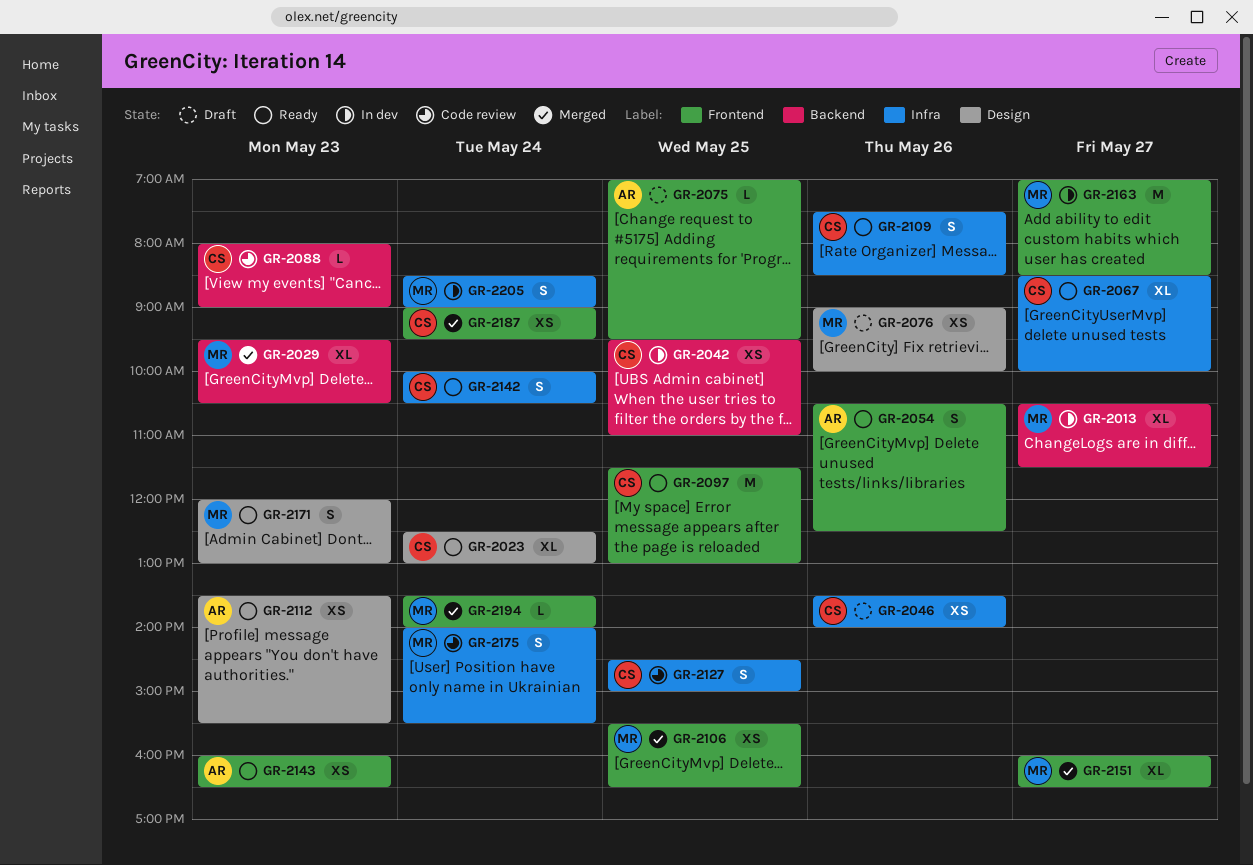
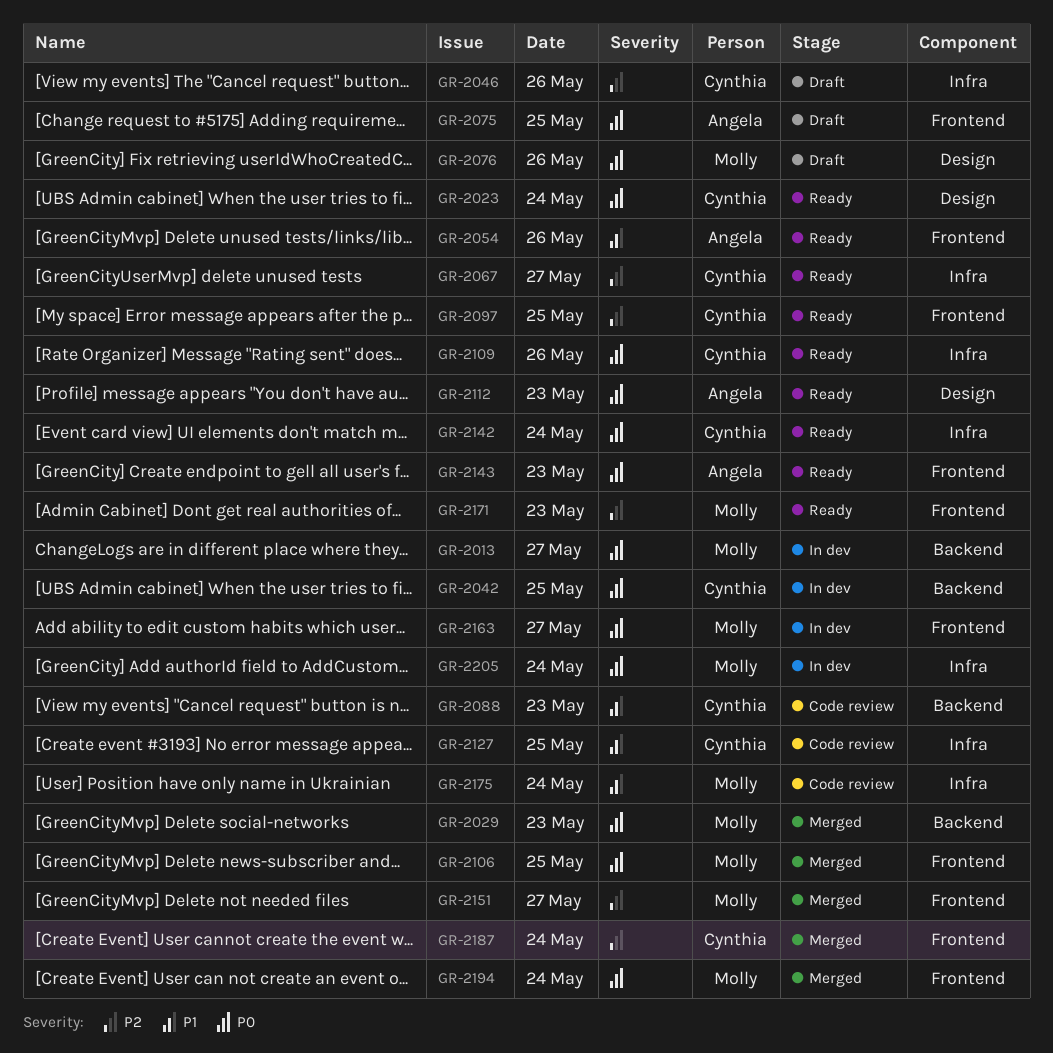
GR-2171, label: Design -> Frontend

